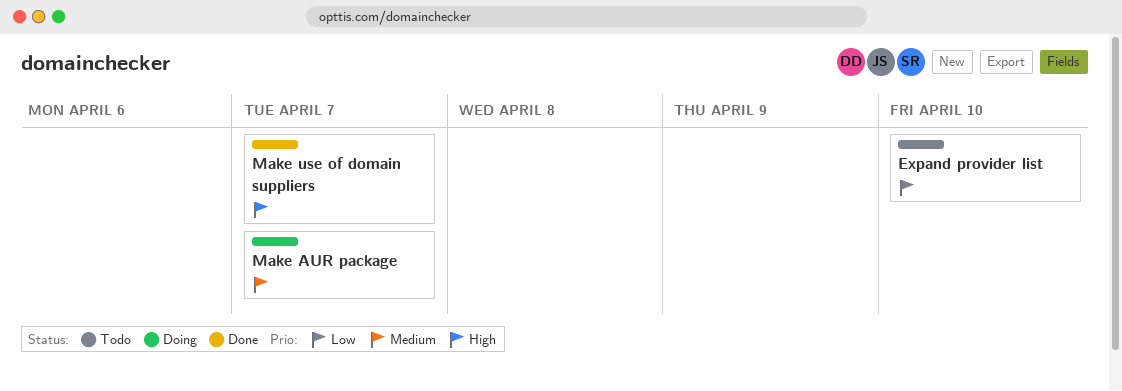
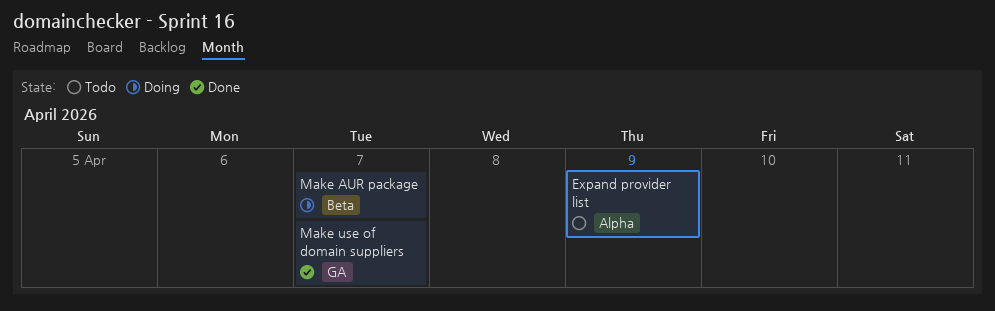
Expand provider list, due: Apr 10 -> Apr 9

